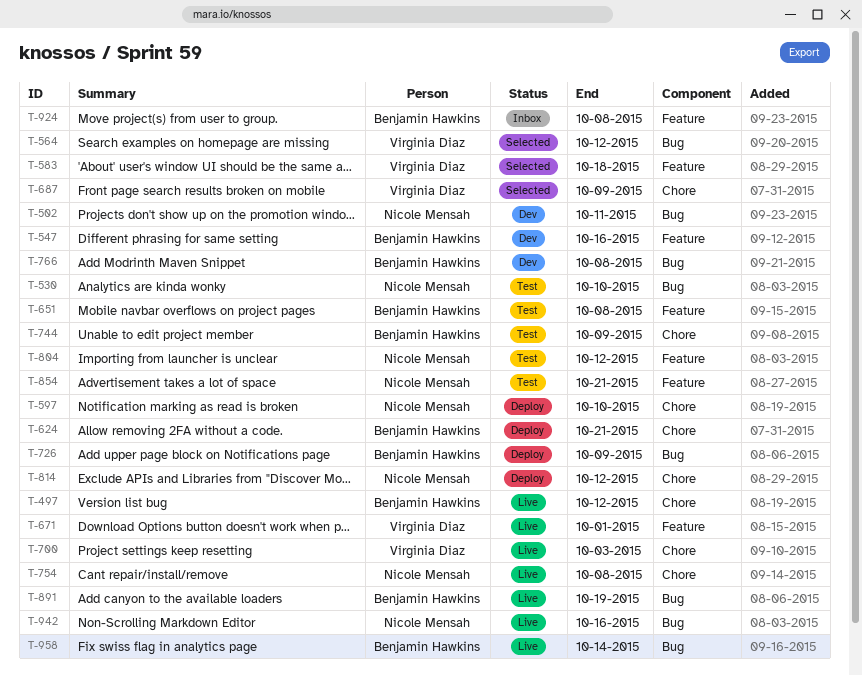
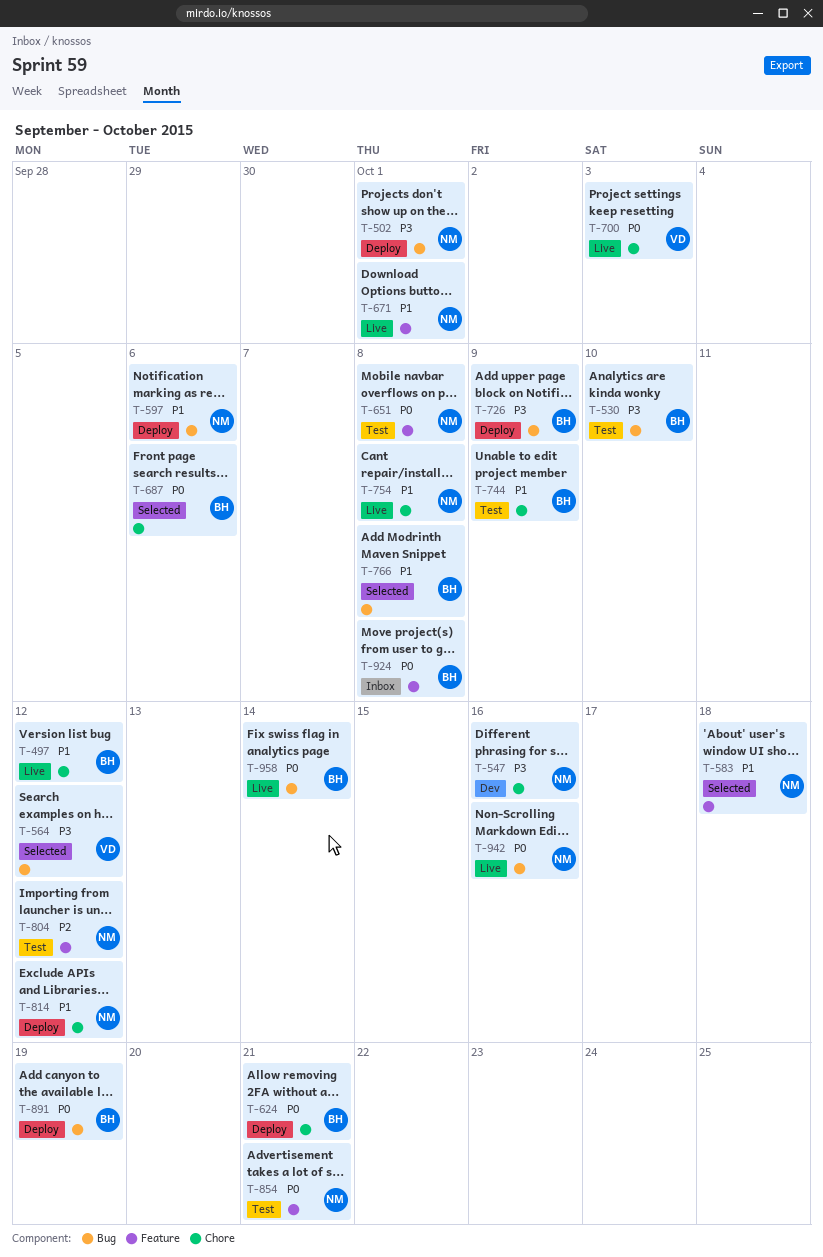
T-502, status: Dev -> Deploy
T-502, due: Oct 11 -> Oct 1
T-530, owner: Nicole Mensah -> Benjamin Hawkins
T-547, owner: Benjamin Hawkins -> Nicole Mensah
T-547, label: Feature -> Chore
T-583, owner: Virginia Diaz -> Nicole Mensah
T-597, label: Chore -> Bug
T-597, due: Oct 10 -> Oct 6
T-651, owner: Benjamin Hawkins -> Nicole Mensah
T-671, owner: Virginia Diaz -> Nicole Mensah
T-687, owner: Virginia Diaz -> Benjamin Hawkins
T-687, due: Oct 9 -> Oct 6
T-766, status: Dev -> Selected
T-891, status: Live -> Deploy

